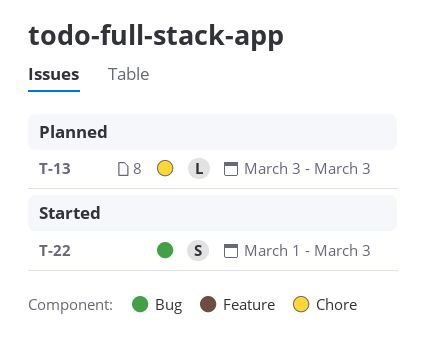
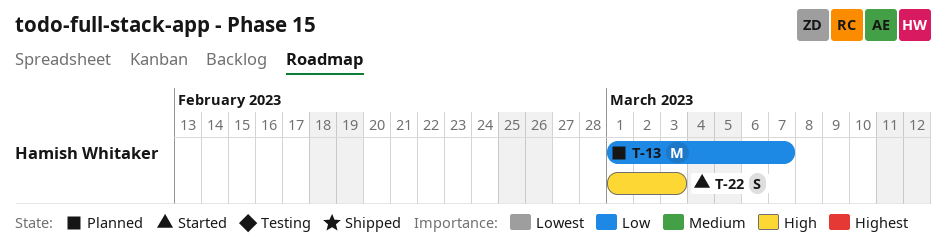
T-13, estimate: L -> M
T-13, start: Mar 3 -> Mar 1
T-13, due: Mar 3 -> Mar 7

